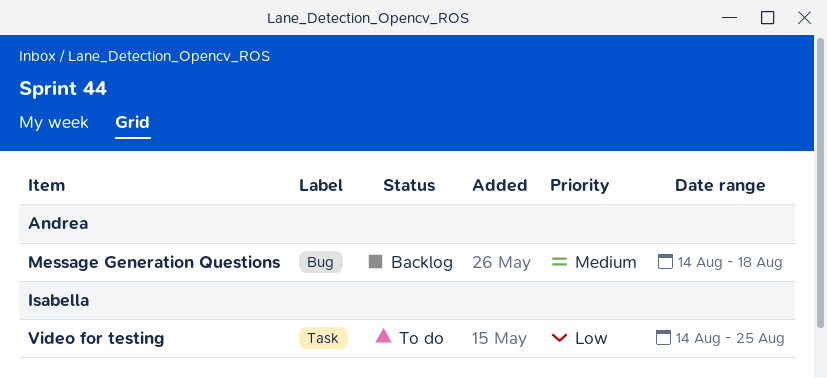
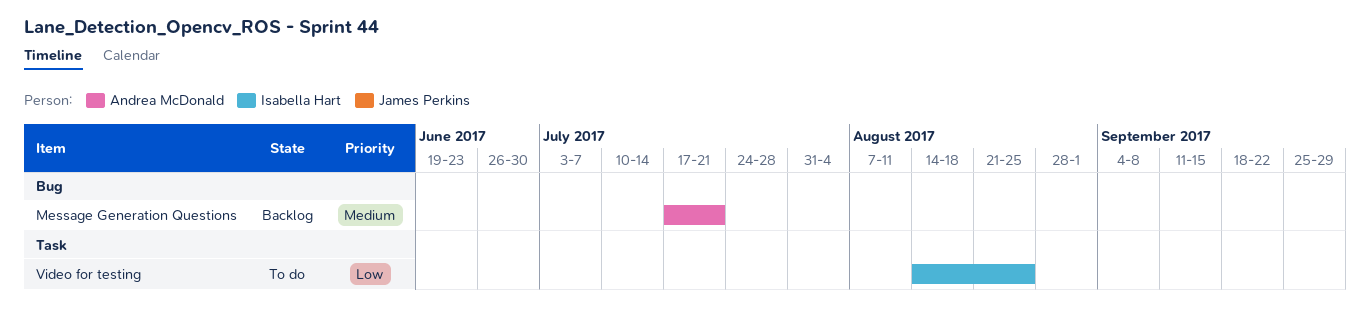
Message Generation Questions, start: Aug 14 -> Jul 17
Message Generation Questions, due: Aug 18 -> Jul 21

